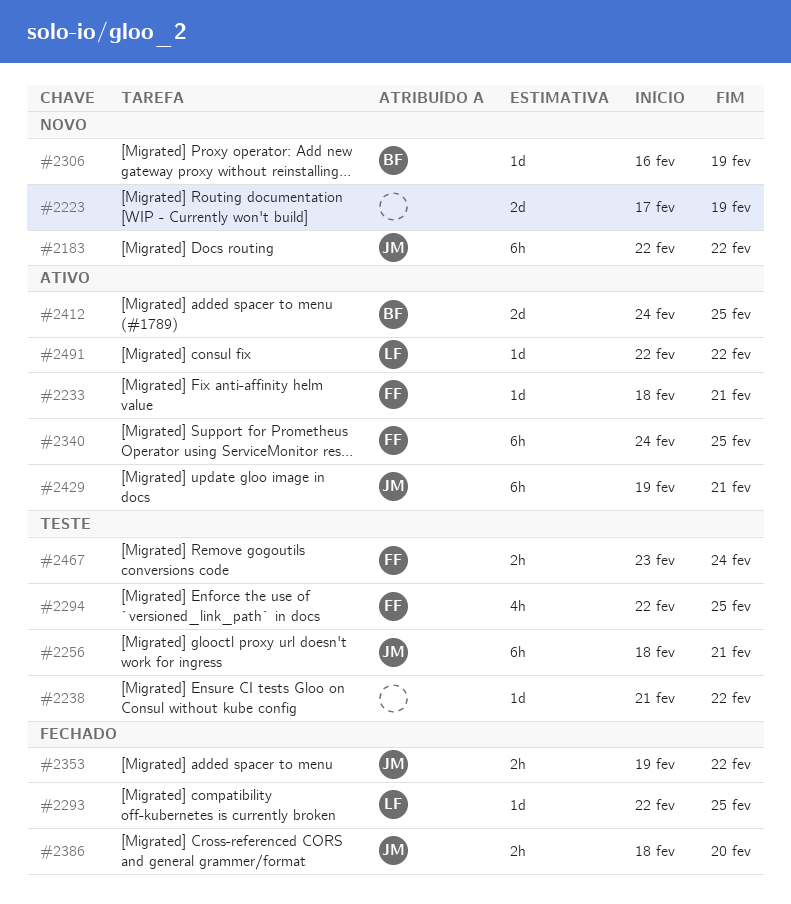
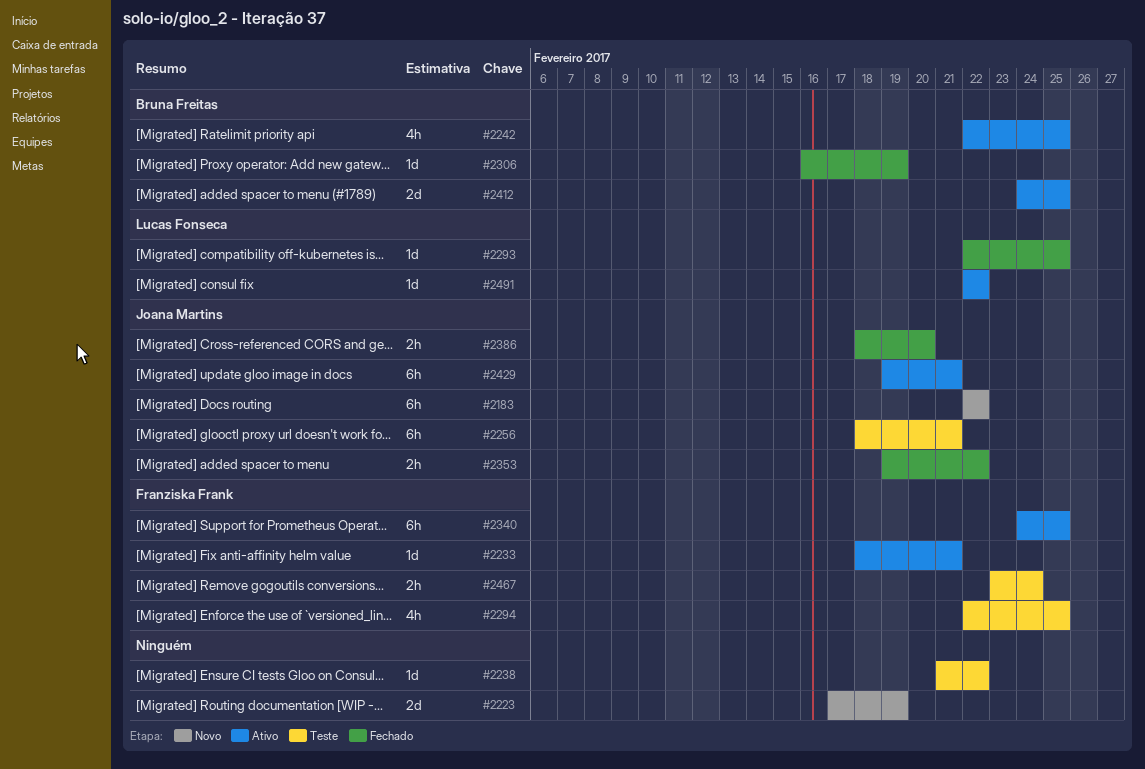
#2242: none -> present
#2306, status: Novo -> Fechado

